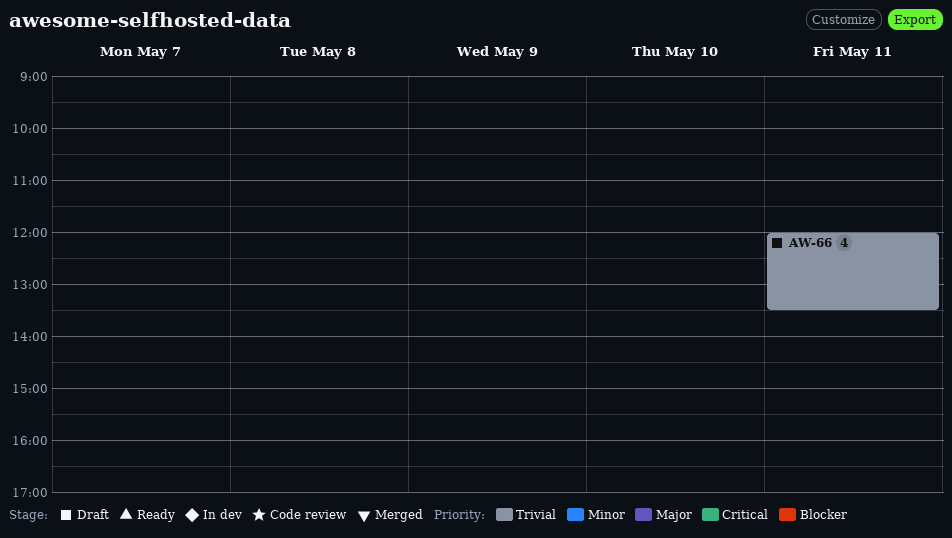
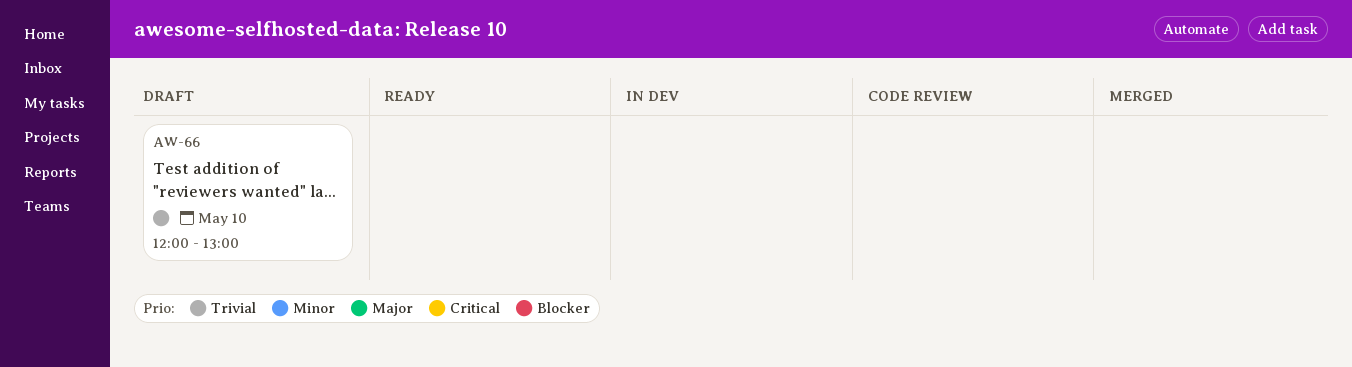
AW-66, day: May 11 -> May 10
AW-66, ends: 13:30 -> 13:00

